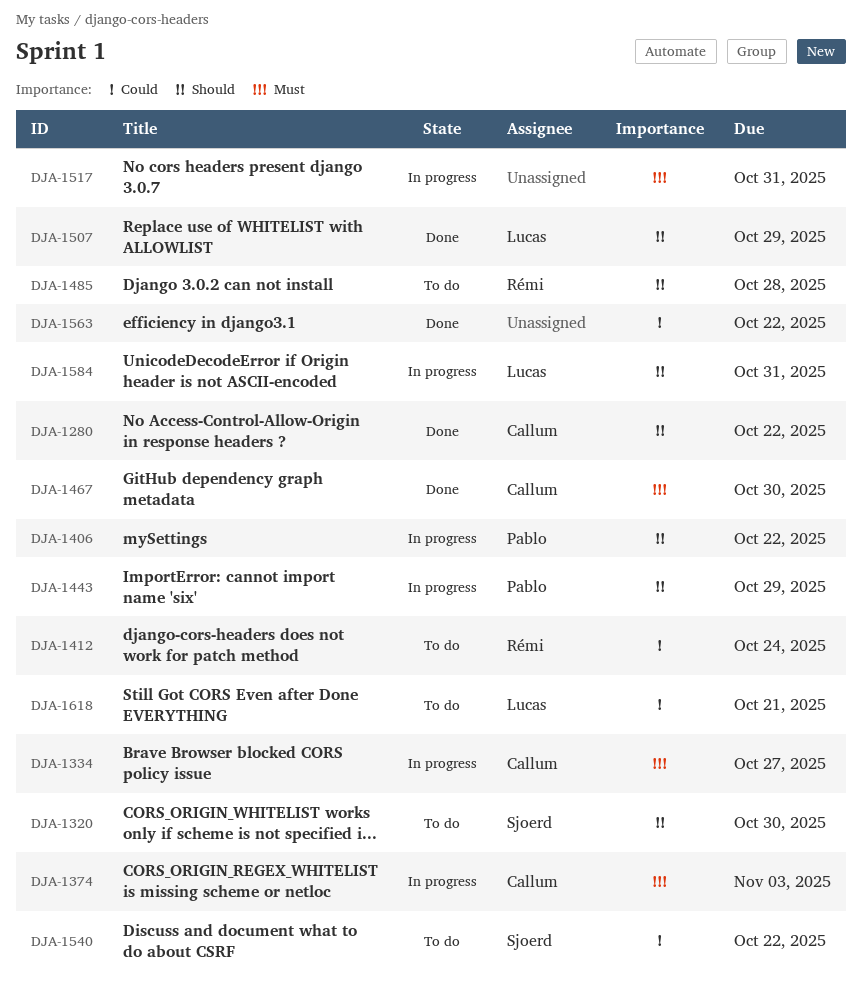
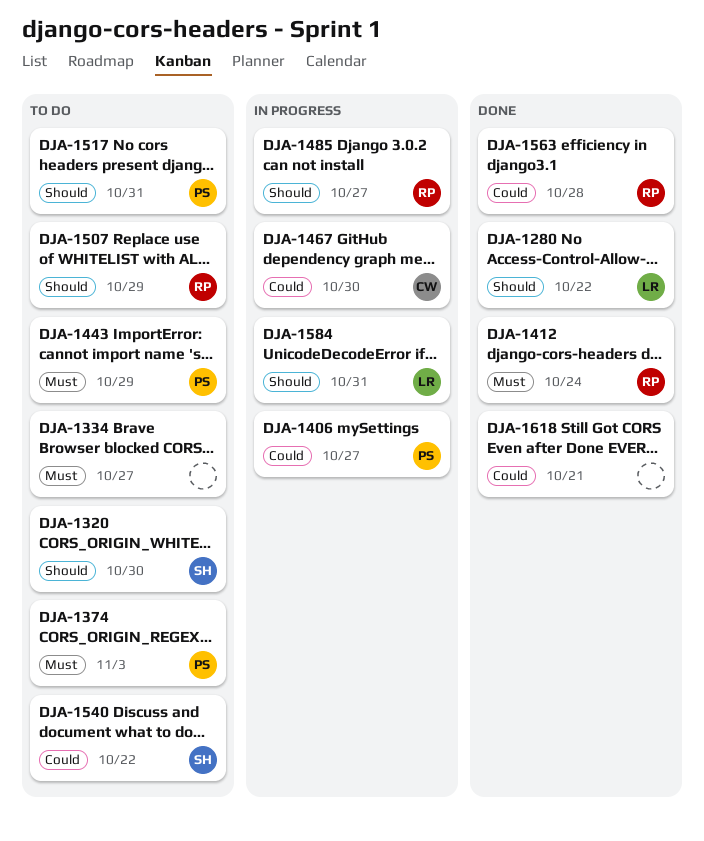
DJA-1280, owner: Callum -> Lucas
DJA-1334, status: In progress -> To do
DJA-1334, owner: Callum -> none
DJA-1374, status: In progress -> To do
DJA-1374, owner: Callum -> Pablo
DJA-1406, priority: Should -> Could
DJA-1406, due: Oct 22 -> Oct 27
DJA-1412, status: To do -> Done
DJA-1412, priority: Could -> Must
DJA-1443, status: In progress -> To do
DJA-1443, priority: Should -> Must
DJA-1467, status: Done -> In progress
DJA-1467, priority: Must -> Could
DJA-1485, status: To do -> In progress
DJA-1485, due: Oct 28 -> Oct 27
DJA-1507, status: Done -> To do
DJA-1507, owner: Lucas -> Rémi
DJA-1517, status: In progress -> To do
DJA-1517, owner: none -> Pablo
DJA-1517, priority: Must -> Should
DJA-1563, owner: none -> Rémi
DJA-1563, due: Oct 22 -> Oct 28
DJA-1618, status: To do -> Done
DJA-1618, owner: Lucas -> none

